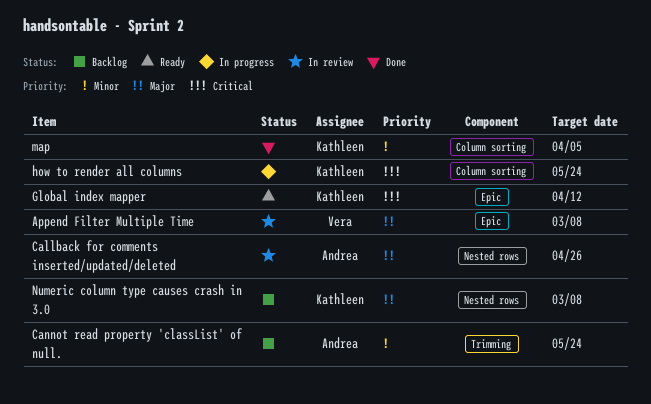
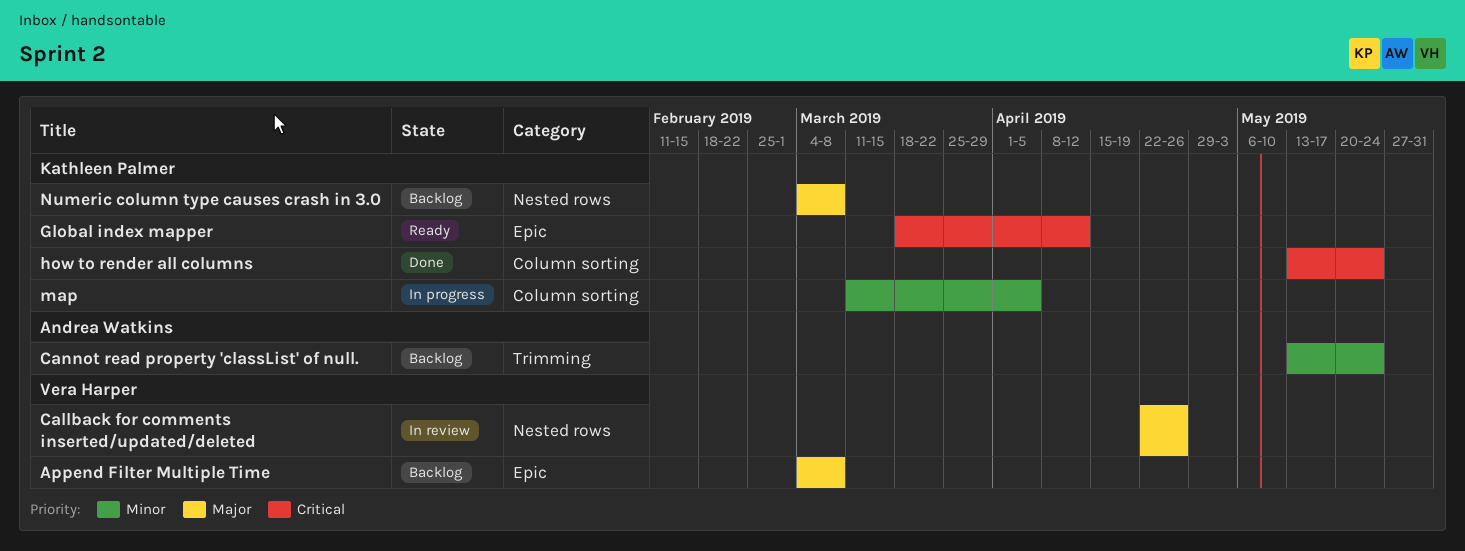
Append Filter Multiple Time, status: In review -> Backlog
Callback for comments inserted/updated/deleted, owner: Andrea Watkins -> Vera Harper
how to render all columns, status: In progress -> Done
map, status: Done -> In progress

